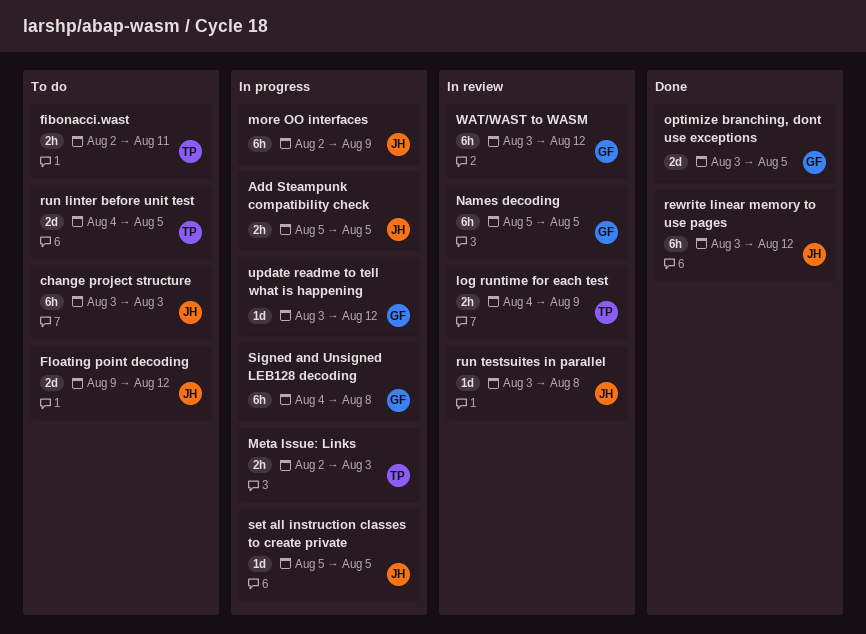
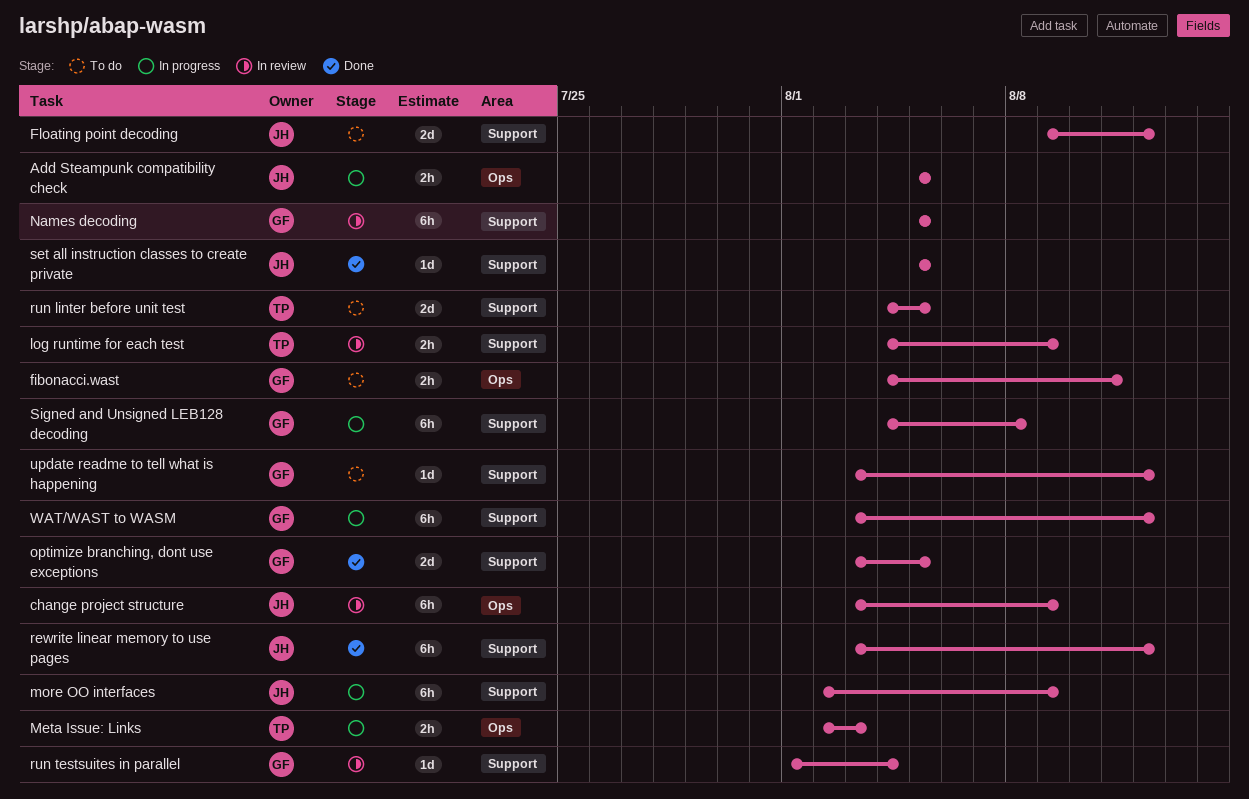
change project structure, status: To do -> In review
change project structure, due: Aug 3 -> Aug 9
fibonacci.wast, owner: TP -> GF
fibonacci.wast, start: Aug 2 -> Aug 4
run testsuites in parallel, owner: JH -> GF
run testsuites in parallel, start: Aug 3 -> Aug 1
run testsuites in parallel, due: Aug 8 -> Aug 4
set all instruction classes to create private, status: In progress -> Done
update readme to tell what is happening, status: In progress -> To do
WAT/WAST to WASM, status: In review -> In progress

